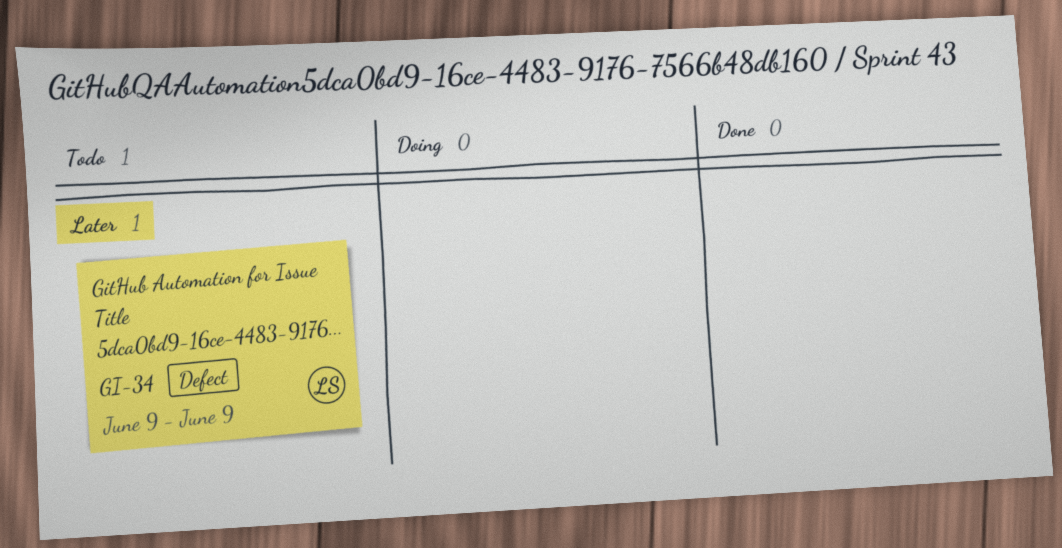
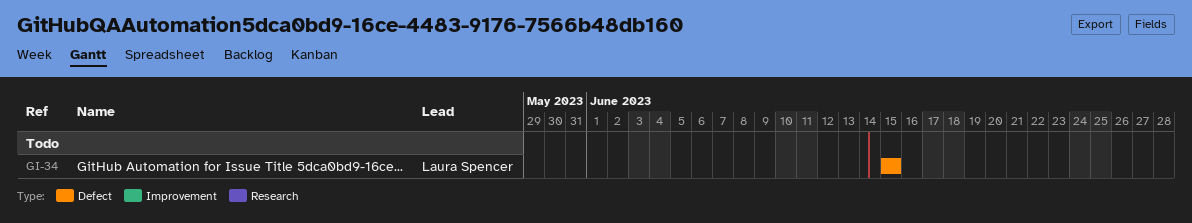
GI-34, start: Jun 9 -> Jun 15
GI-34, due: Jun 9 -> Jun 15

